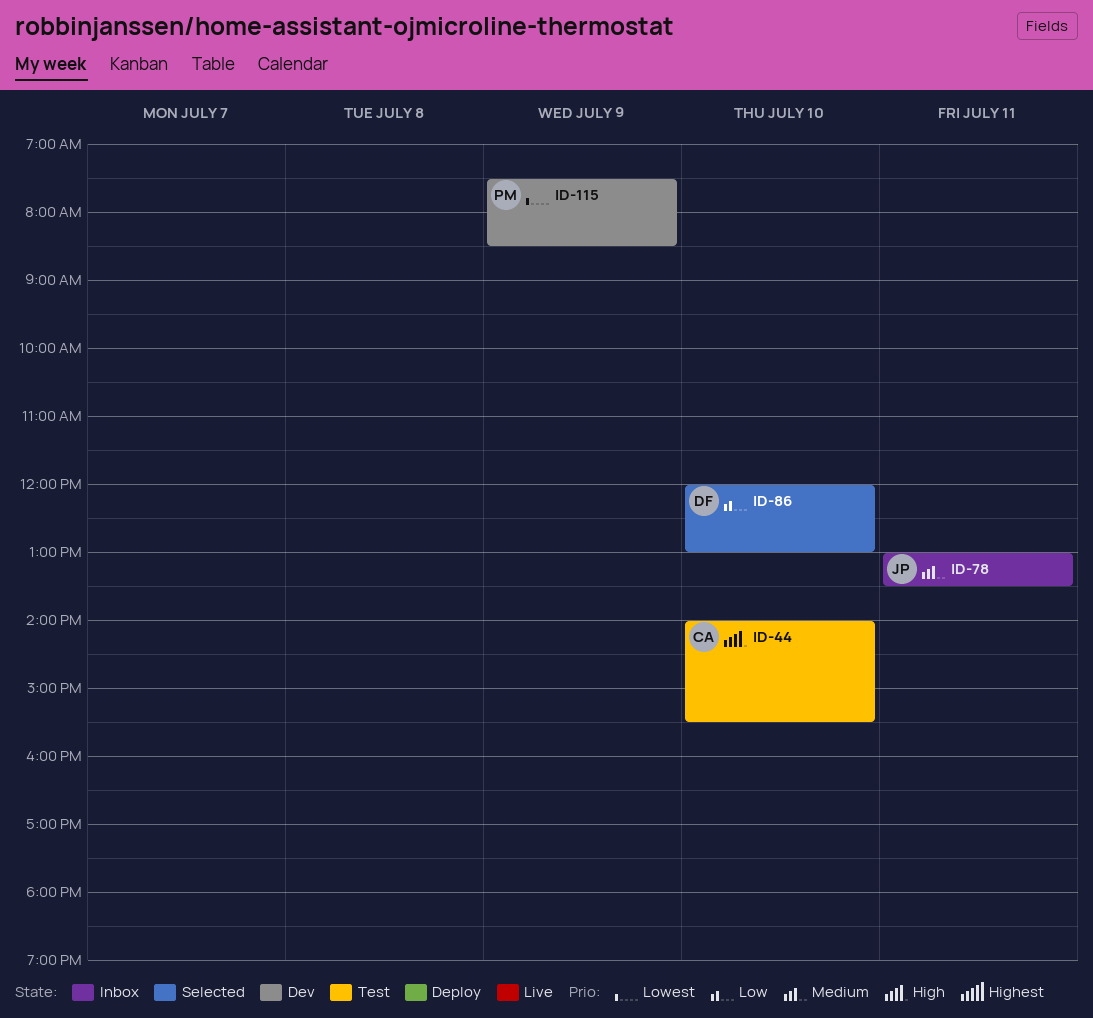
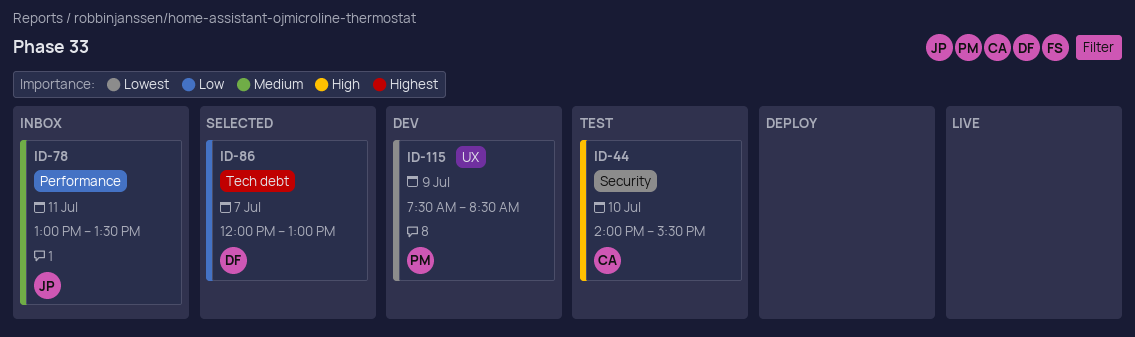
ID-86, day: Jul 10 -> Jul 7

